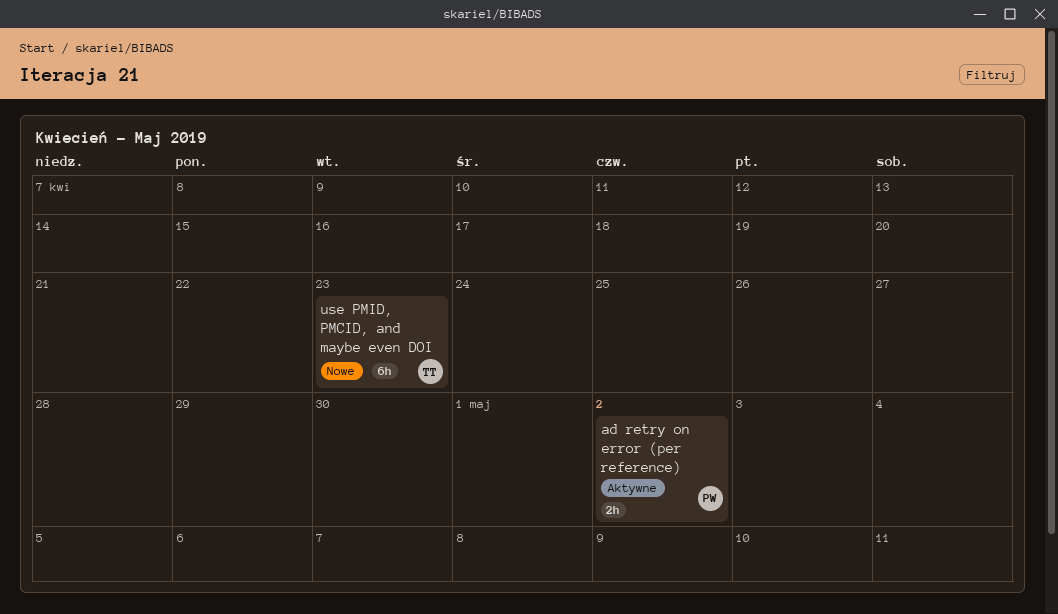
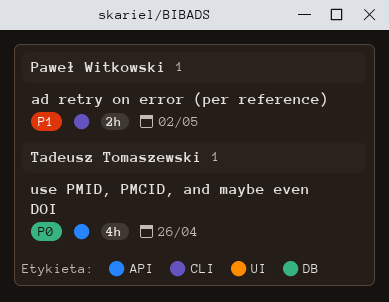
use PMID, PMCID, and maybe even DOI, estimate: 6h -> 4h
use PMID, PMCID, and maybe even DOI, due: Apr 23 -> Apr 26

